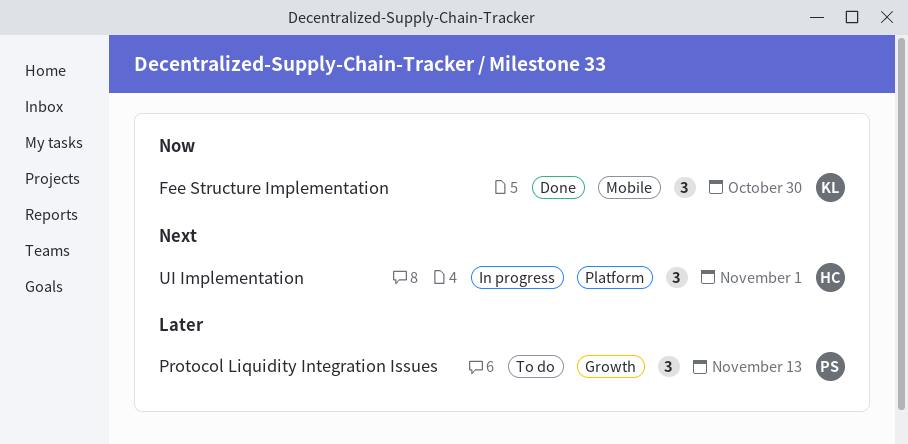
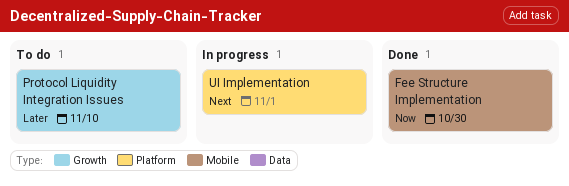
Protocol Liquidity Integration Issues, due: Nov 13 -> Nov 10

